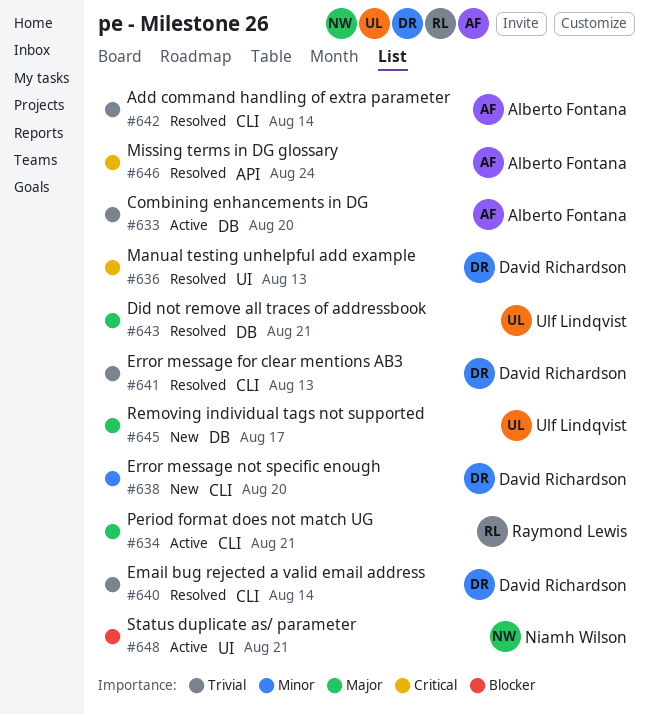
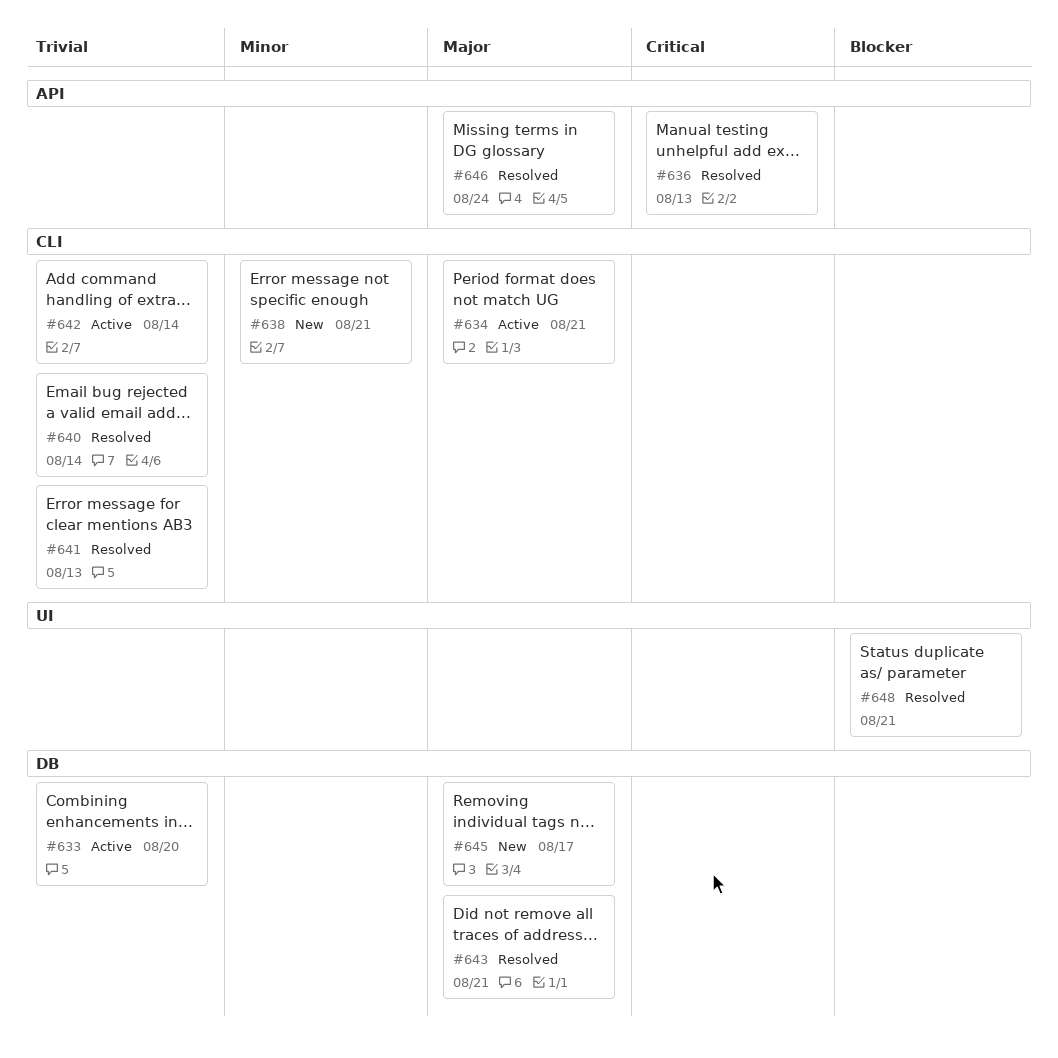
#636, label: UI -> API
#638, due: Aug 20 -> Aug 21
#642, status: Resolved -> Active
#646, priority: Critical -> Major
#648, status: Active -> Resolved

